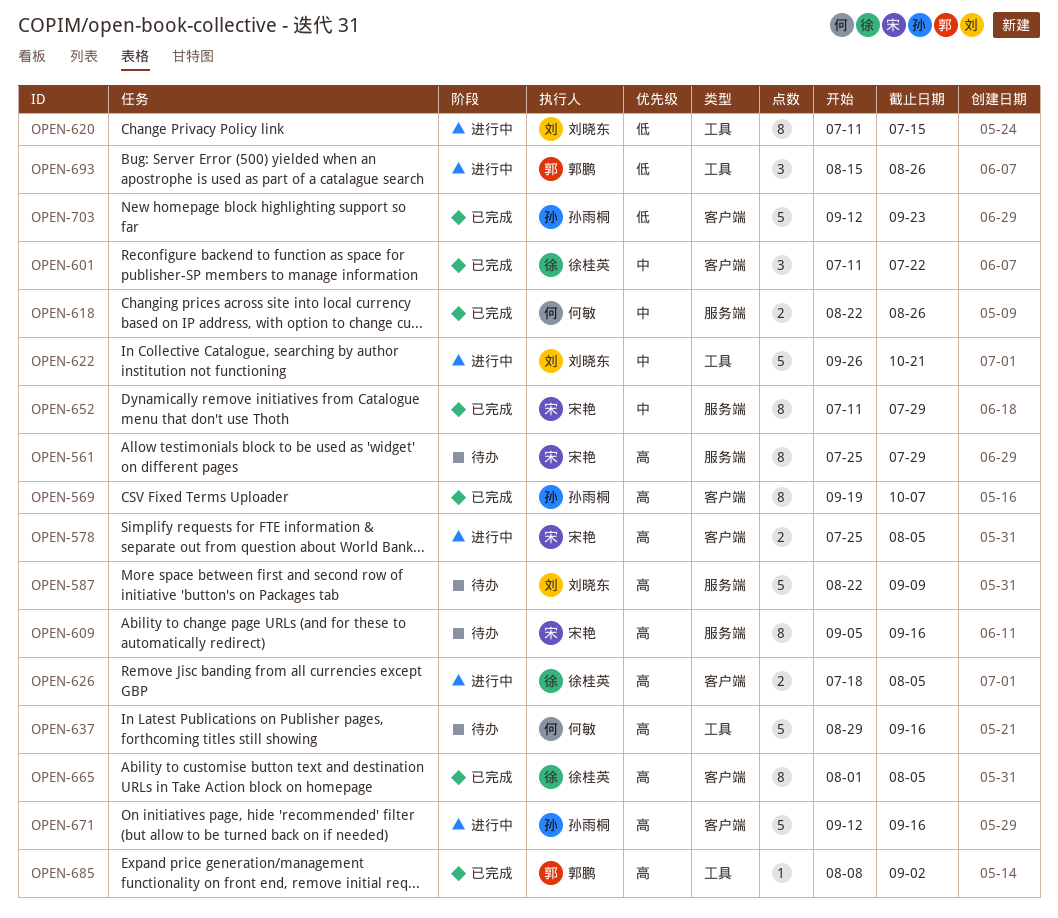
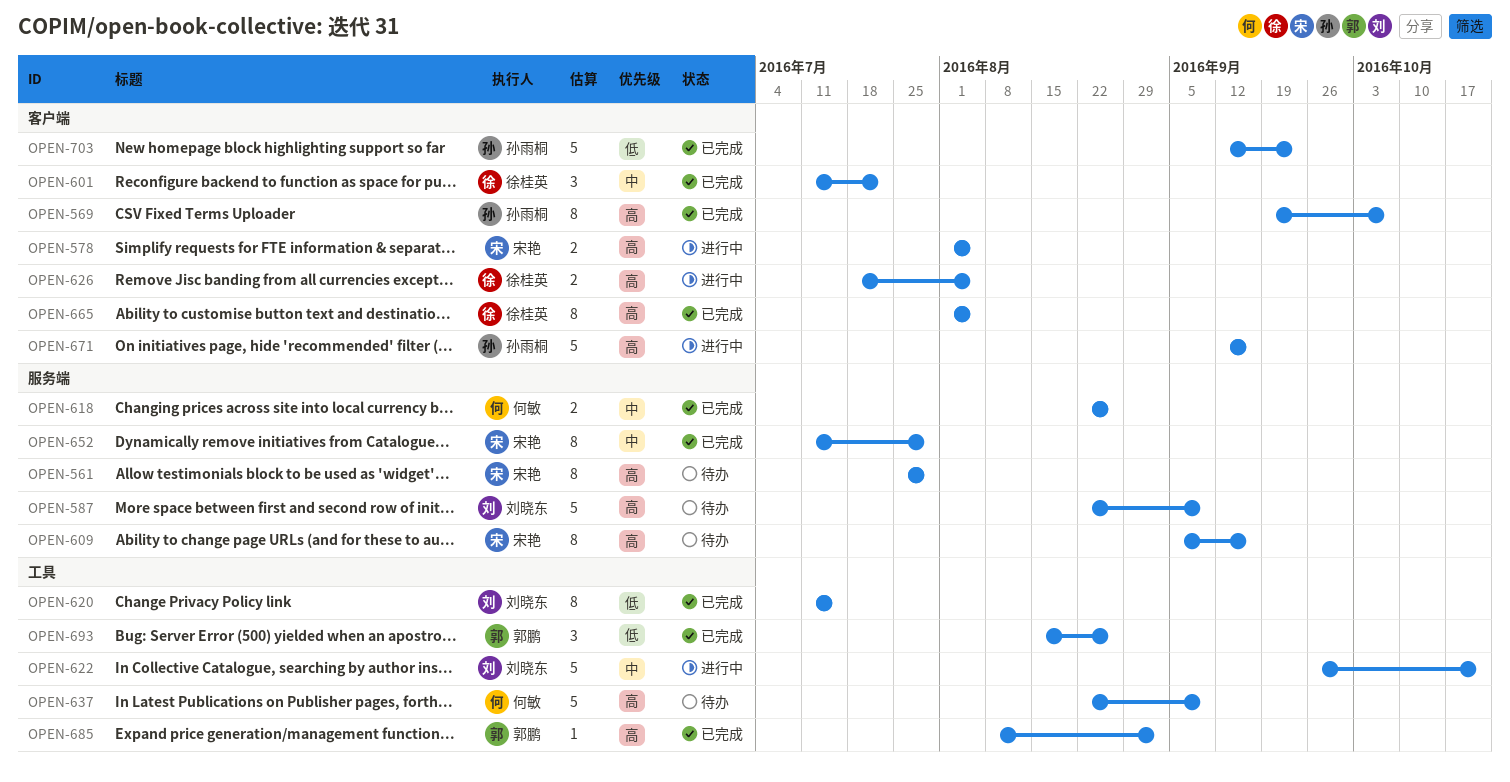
OPEN-578, start: Jul 25 -> Aug 1
OPEN-620, status: 进行中 -> 已完成
OPEN-637, start: Aug 29 -> Aug 22
OPEN-637, due: Sep 16 -> Sep 9
OPEN-693, status: 进行中 -> 已完成

